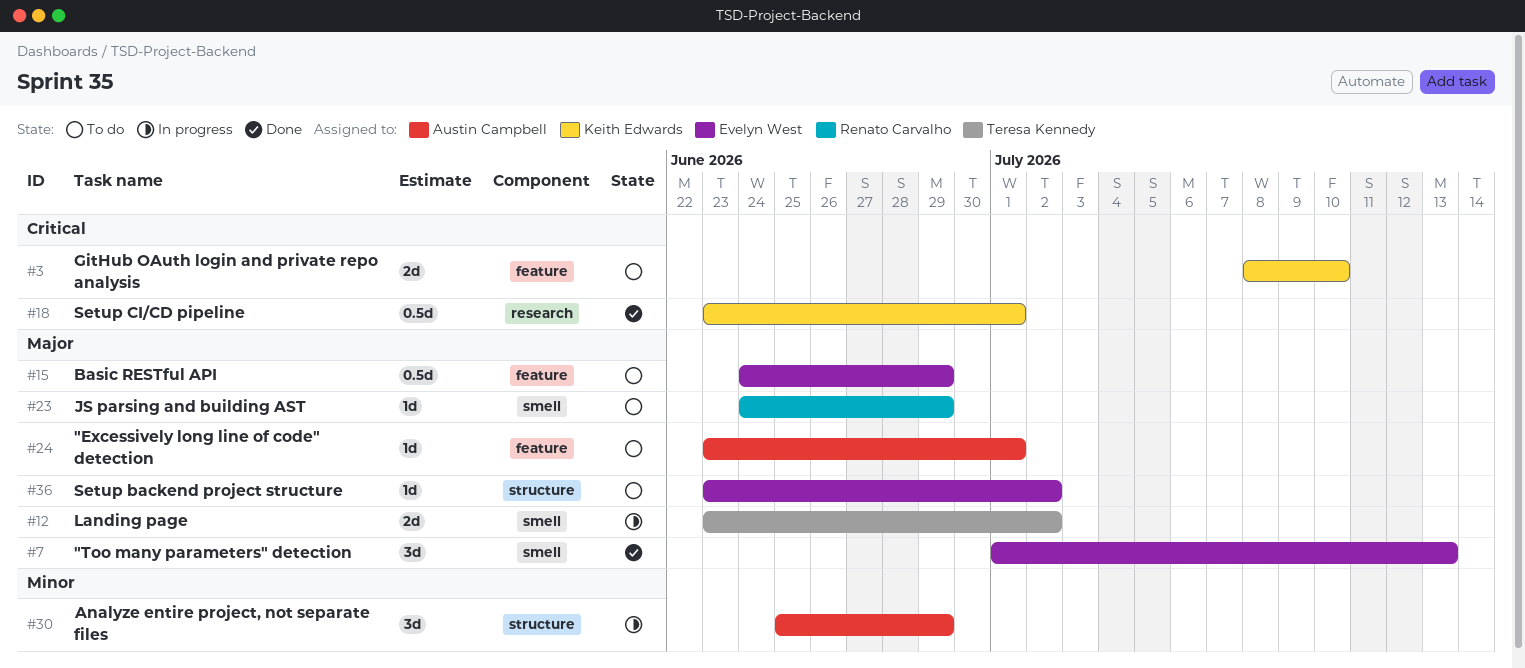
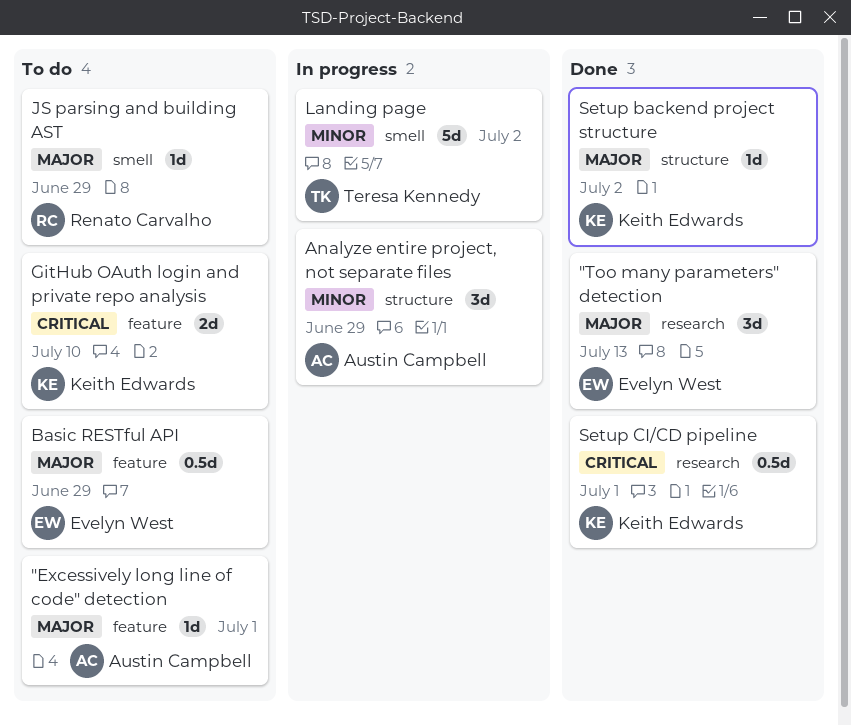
"Too many parameters" detection, label: smell -> research
Landing page, priority: Major -> Minor
Landing page, estimate: 2d -> 5d
Setup backend project structure, status: To do -> Done
Setup backend project structure, owner: Evelyn West -> Keith Edwards

